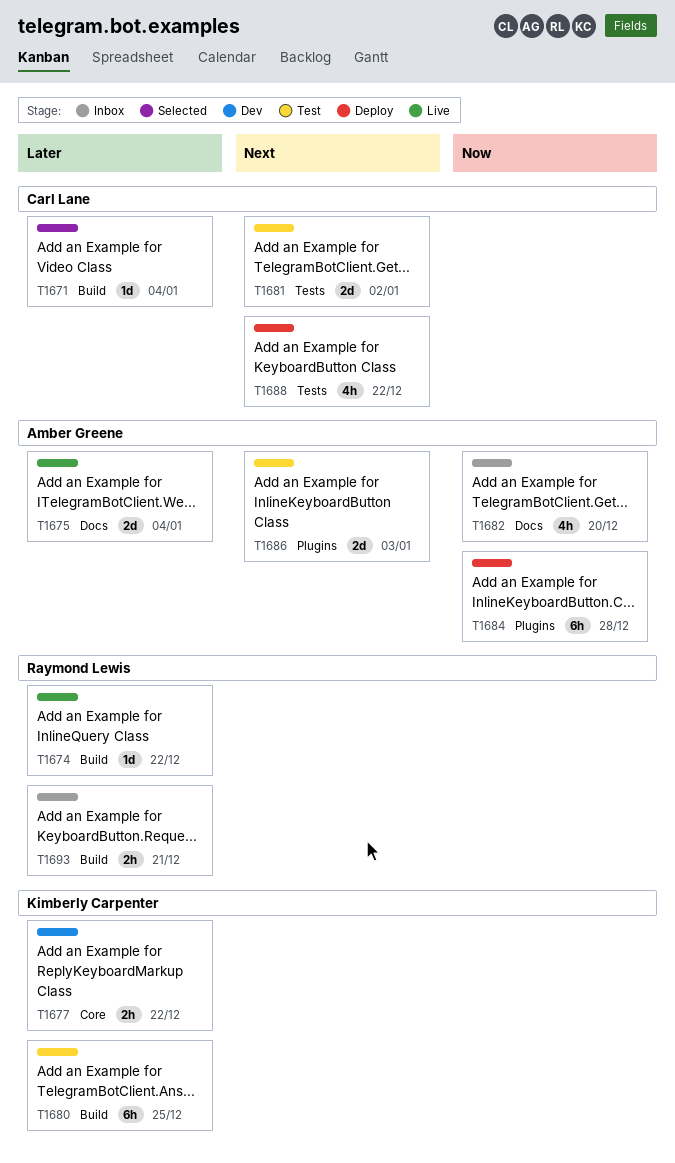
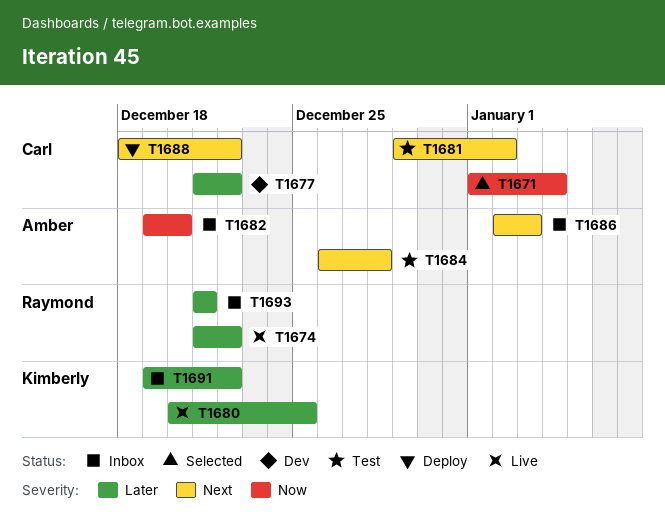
T1671, priority: Later -> Now
T1675: present -> none
T1677, owner: Kimberly Carpenter -> Carl Lane
T1680, status: Test -> Live
T1684, status: Deploy -> Test
T1684, priority: Now -> Next
T1686, status: Test -> Inbox
T1691: none -> present

